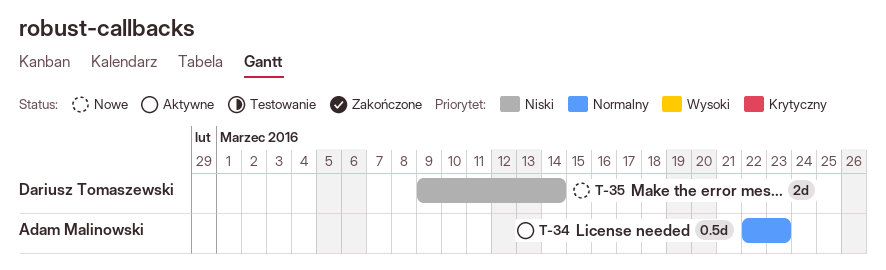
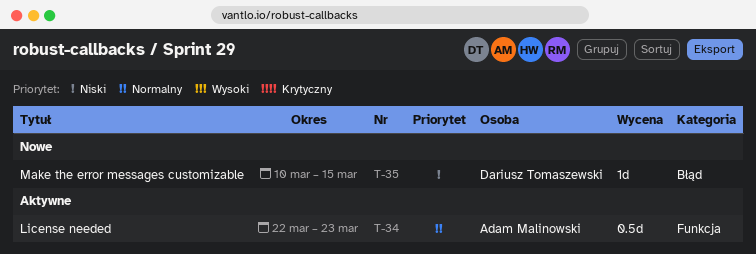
T-35, estimate: 2d -> 1d
T-35, start: Mar 9 -> Mar 10
T-35, due: Mar 14 -> Mar 15

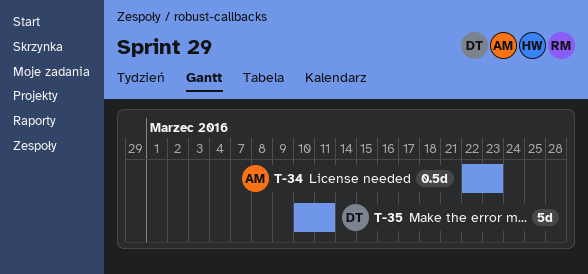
T-35, estimate: 1d -> 5d
T-35, due: Mar 15 -> Mar 11

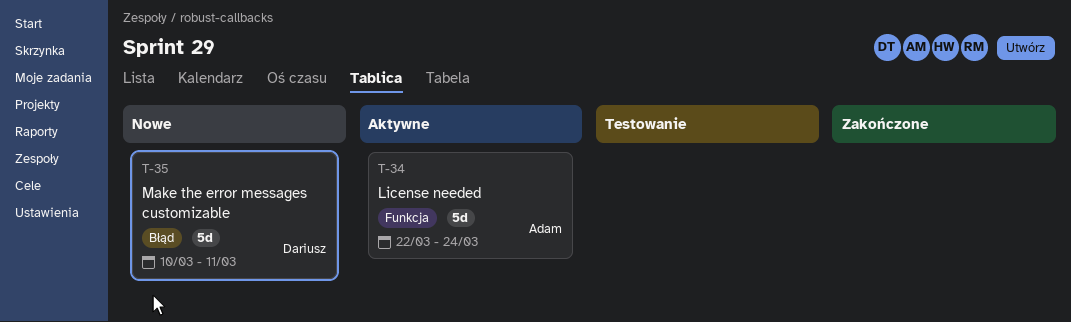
T-34, estimate: 0.5d -> 5d
T-34, due: Mar 23 -> Mar 24

